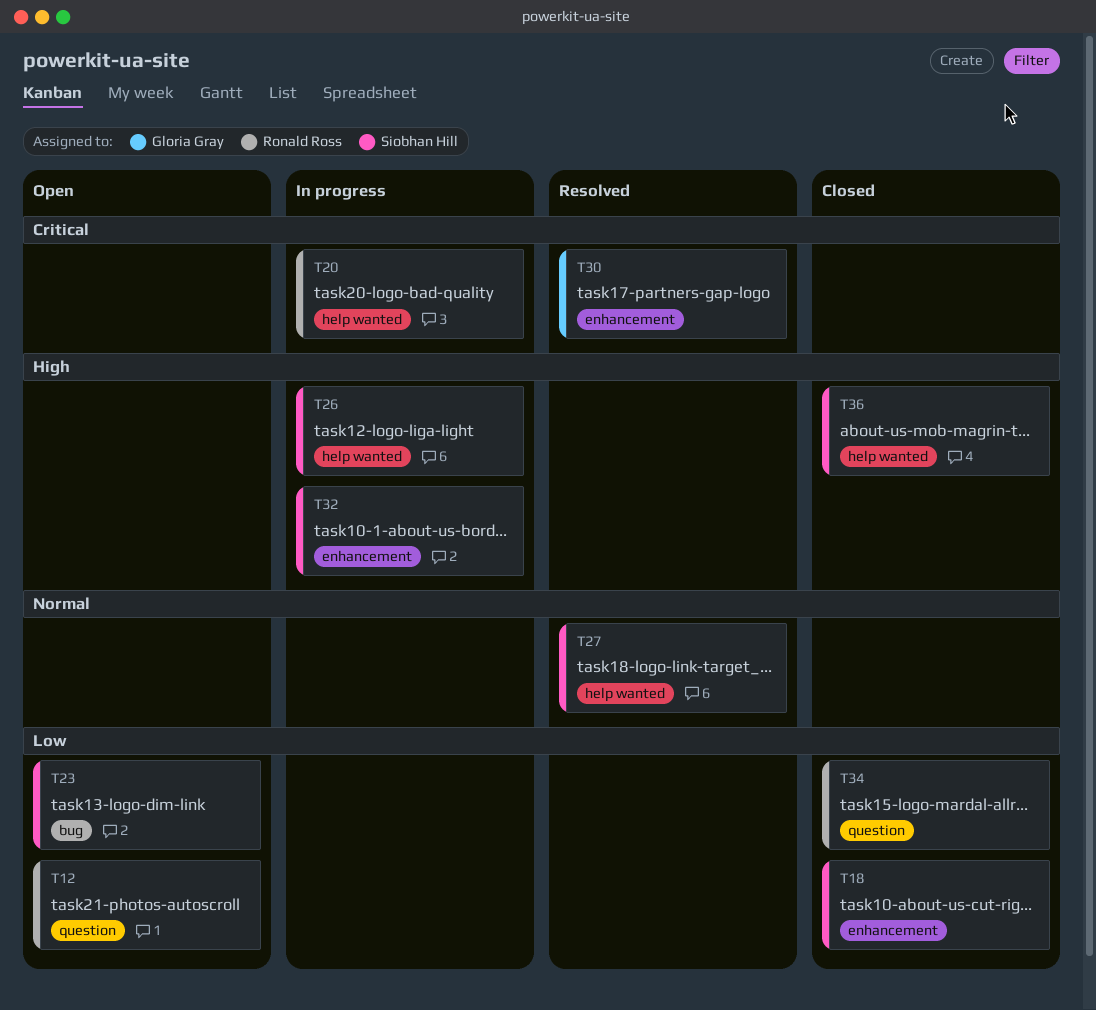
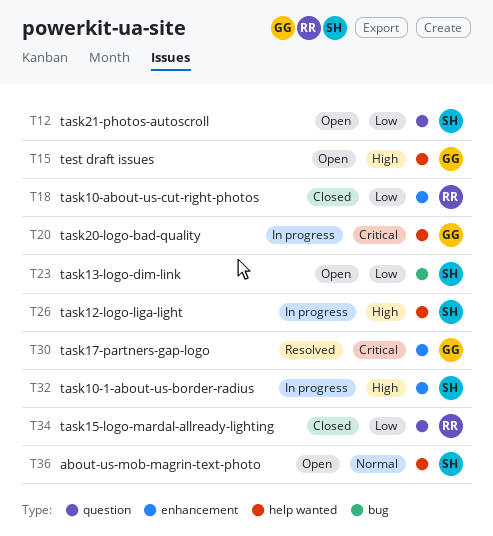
T12, owner: Ronald Ross -> Siobhan Hill
T15: none -> present
T18, owner: Siobhan Hill -> Ronald Ross
T20, owner: Ronald Ross -> Gloria Gray
T27: present -> none
T36, status: Closed -> Open
T36, priority: High -> Normal

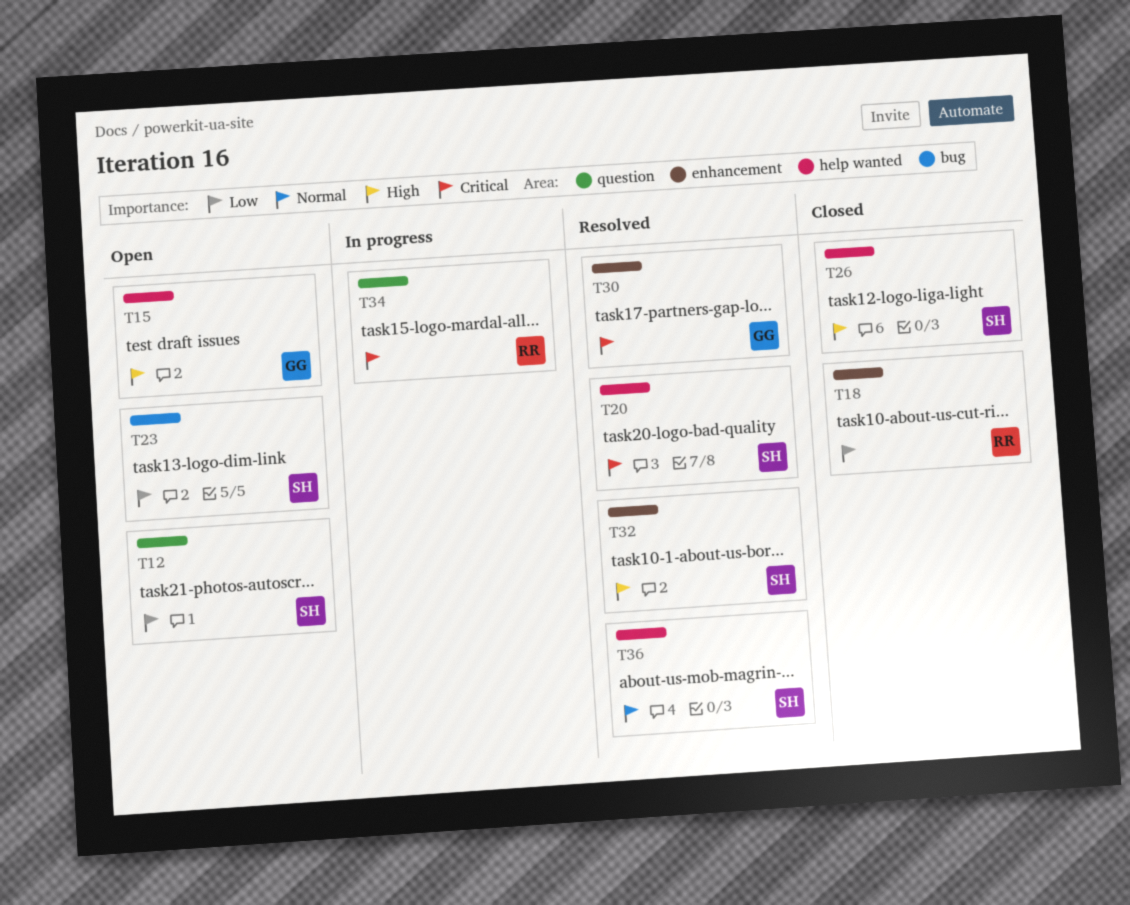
T20, status: In progress -> Resolved
T20, owner: GG -> SH
T26, status: In progress -> Closed
T32, status: In progress -> Resolved
T34, status: Closed -> In progress
T34, priority: Low -> Critical
T36, status: Open -> Resolved

